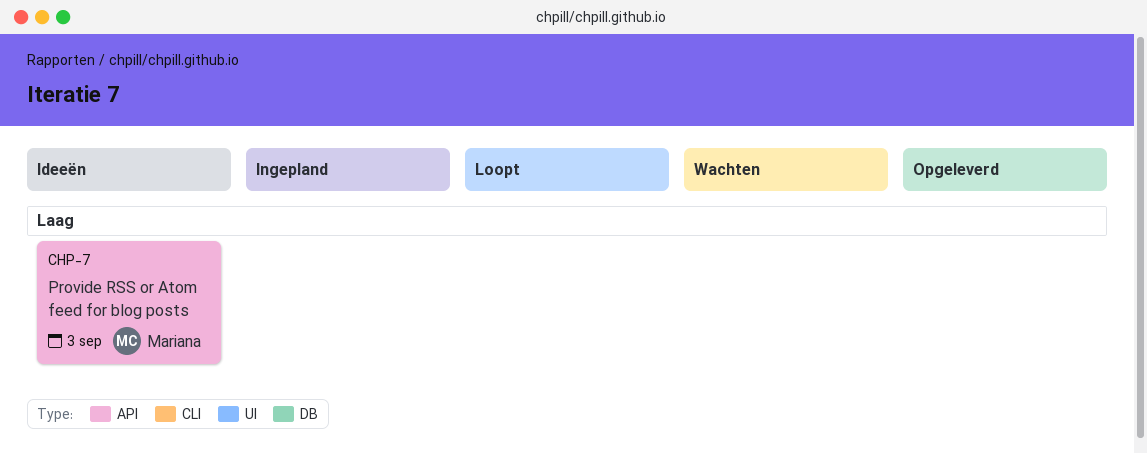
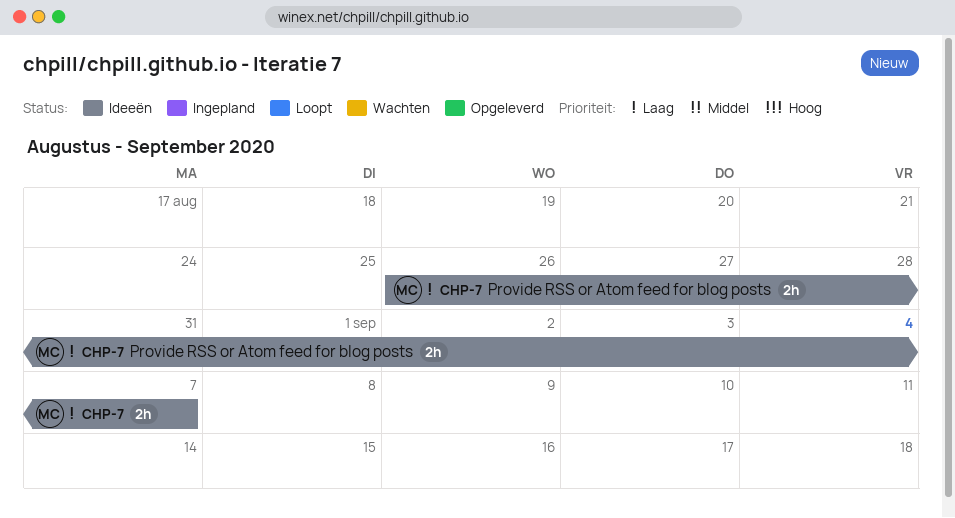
CHP-7, due: Sep 3 -> Sep 7

